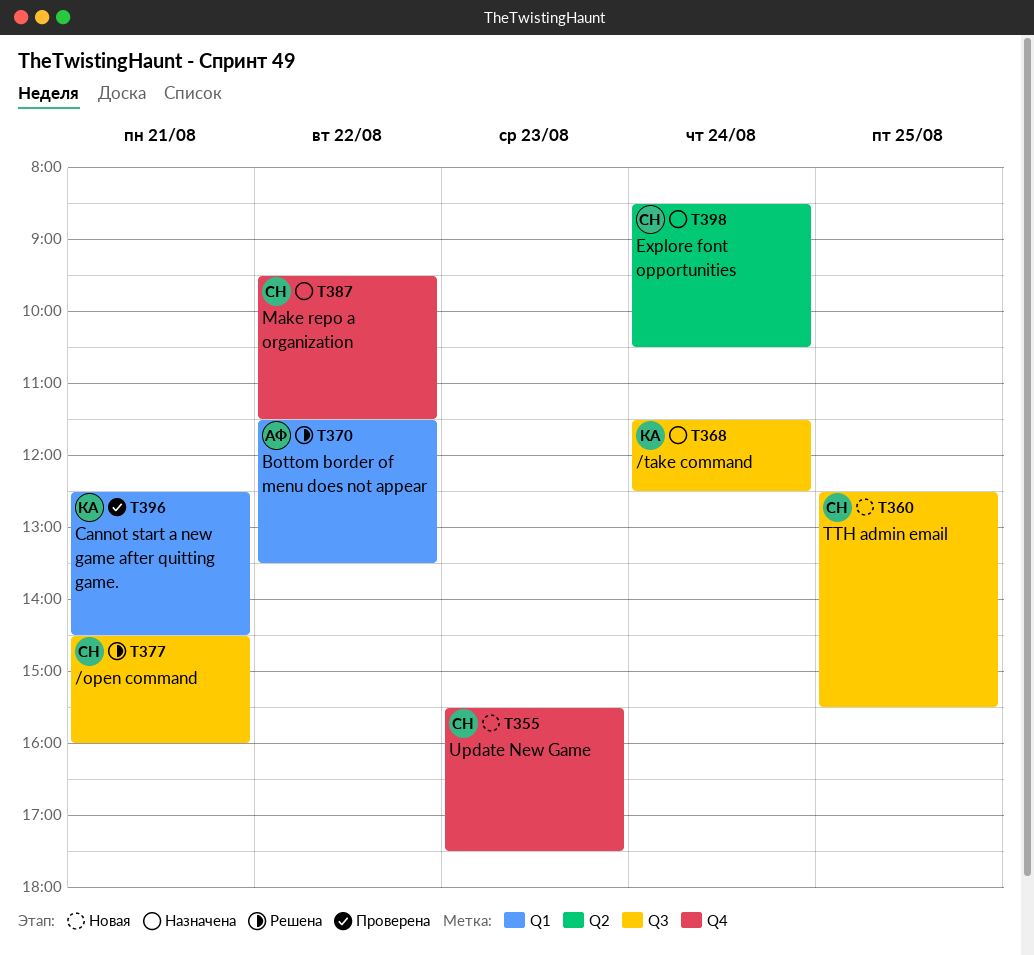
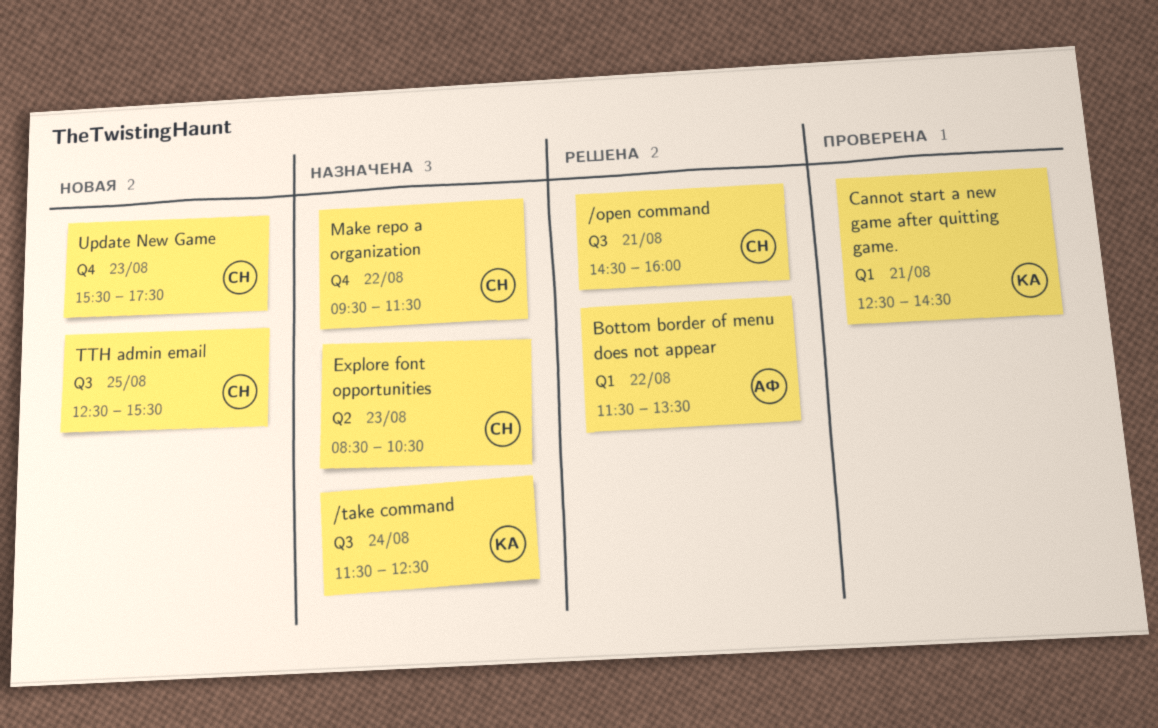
Explore font opportunities, day: Aug 24 -> Aug 23

